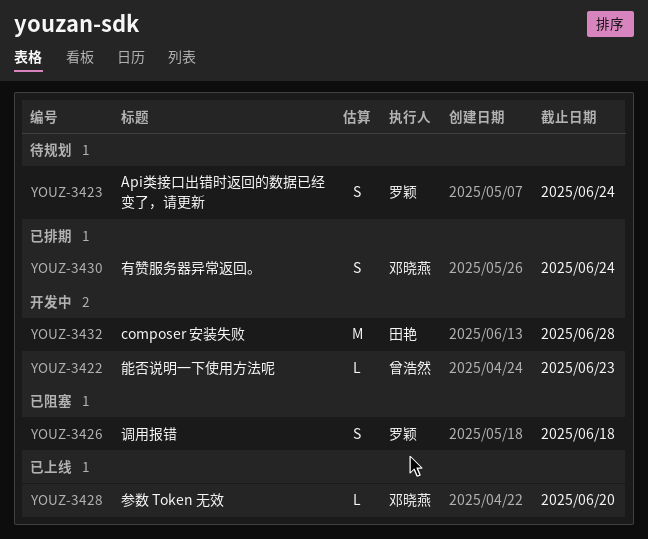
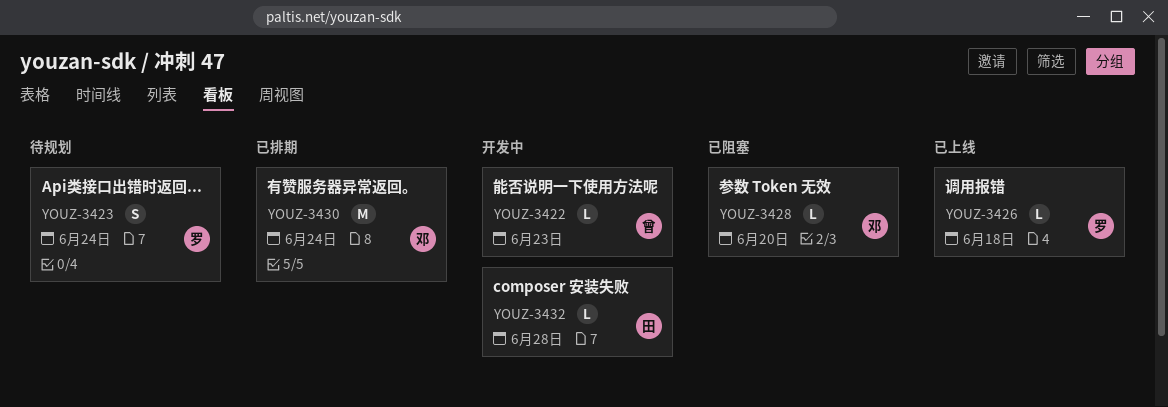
YOUZ-3426, status: 已阻塞 -> 已上线
YOUZ-3426, estimate: S -> L
YOUZ-3428, status: 已上线 -> 已阻塞
YOUZ-3430, estimate: S -> M
YOUZ-3432, estimate: M -> L

